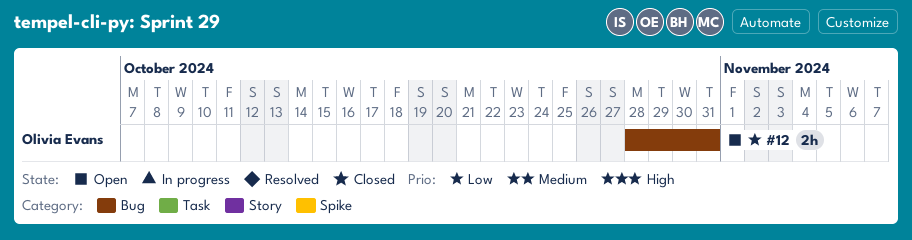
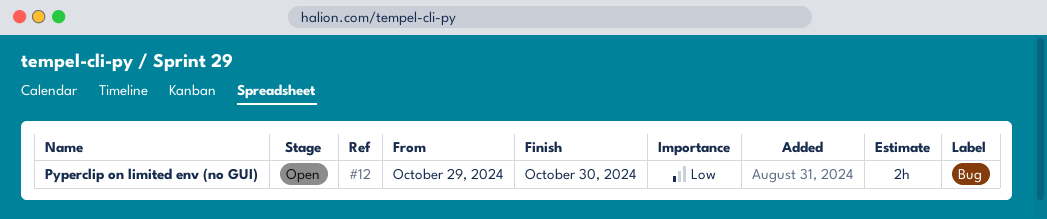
#12, start: Oct 28 -> Oct 29
#12, due: Oct 31 -> Oct 30

